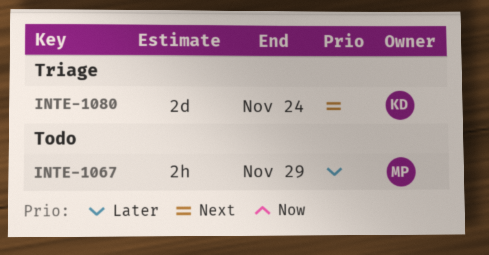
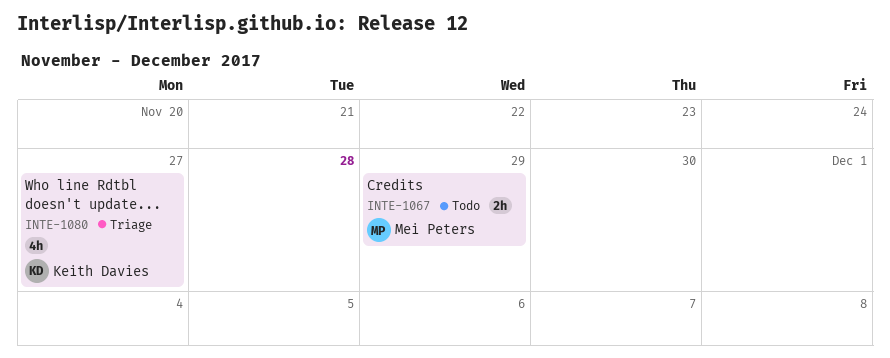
INTE-1080, estimate: 2d -> 4h
INTE-1080, due: Nov 24 -> Nov 27

